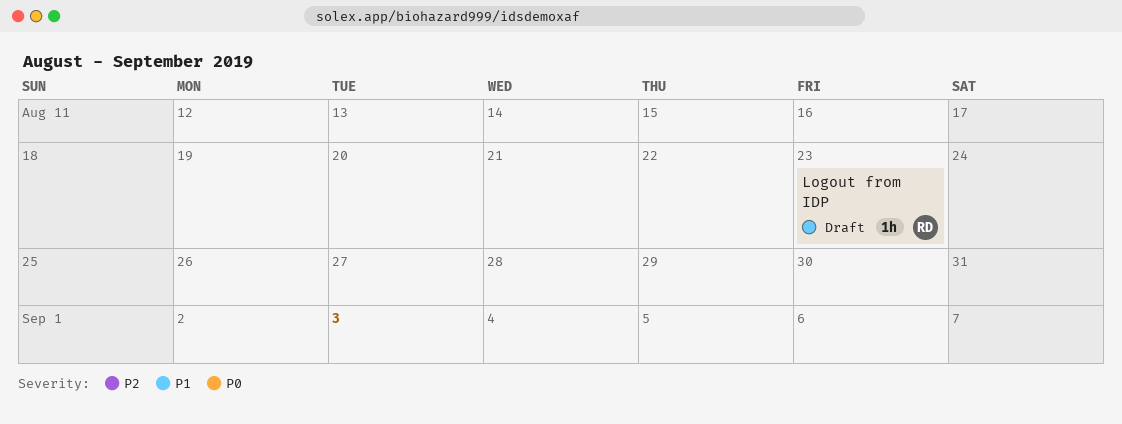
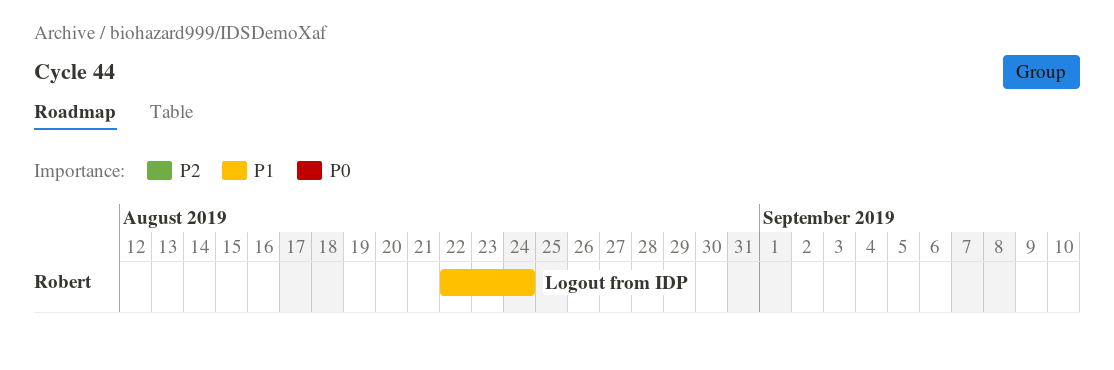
Logout from IDP, due: Aug 23 -> Aug 24

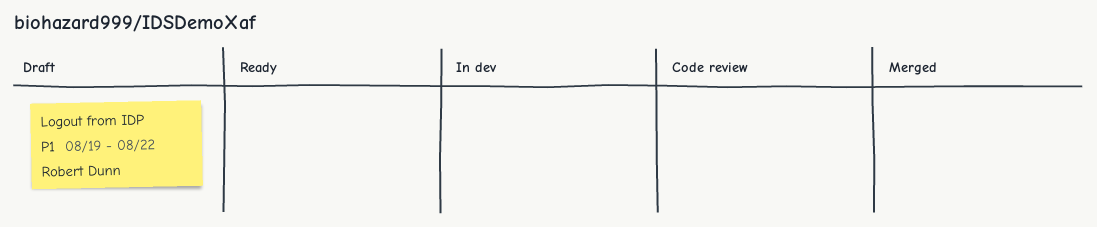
Logout from IDP, start: Aug 22 -> Aug 19
Logout from IDP, due: Aug 24 -> Aug 22

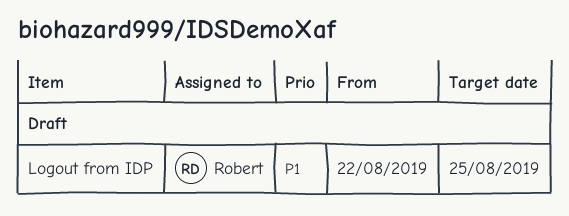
Logout from IDP, start: Aug 19 -> Aug 22
Logout from IDP, due: Aug 22 -> Aug 25

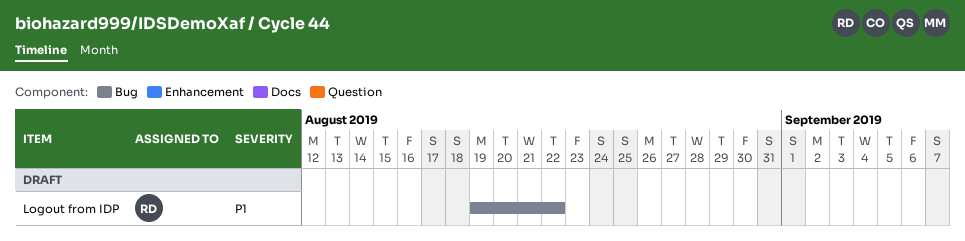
Logout from IDP, start: Aug 22 -> Aug 19
Logout from IDP, due: Aug 25 -> Aug 22

